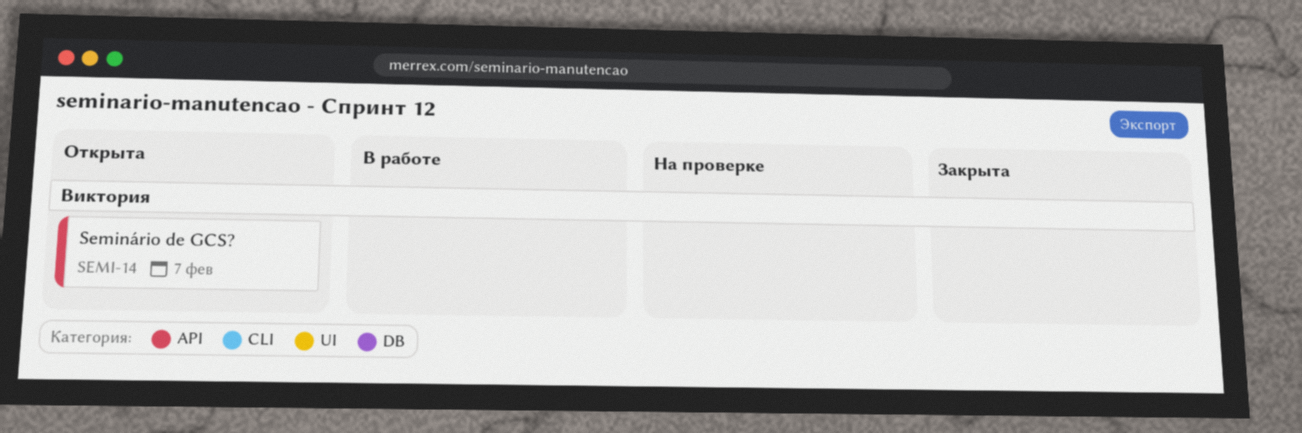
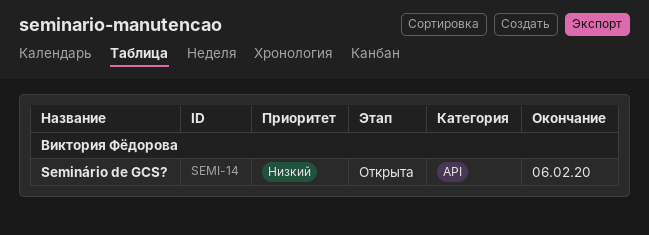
SEMI-14, due: Feb 7 -> Feb 6

